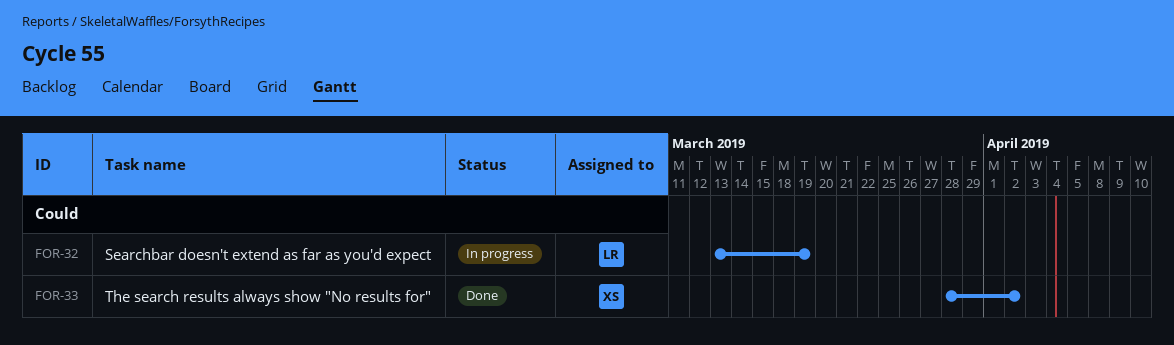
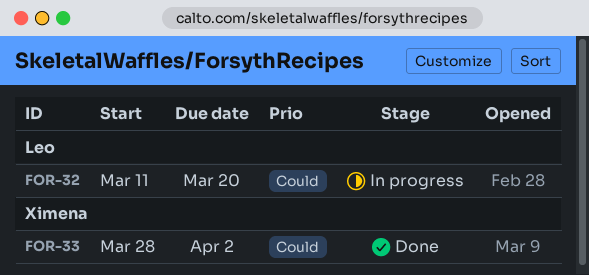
FOR-32, start: Mar 13 -> Mar 11
FOR-32, due: Mar 19 -> Mar 20

